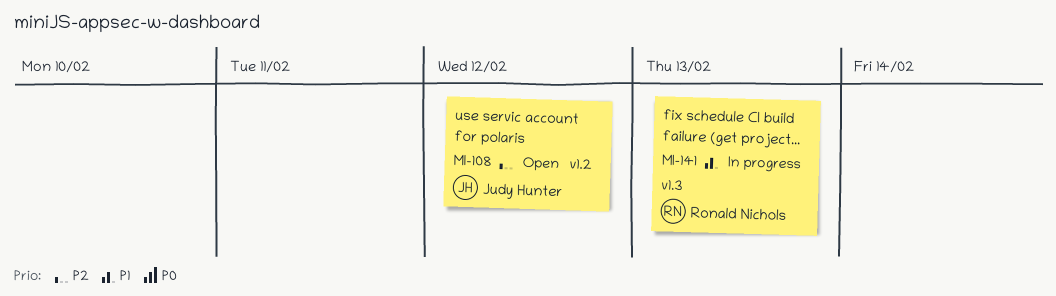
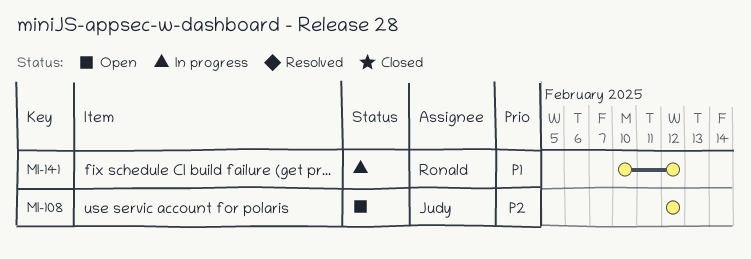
MI-141, due: Feb 13 -> Feb 12

